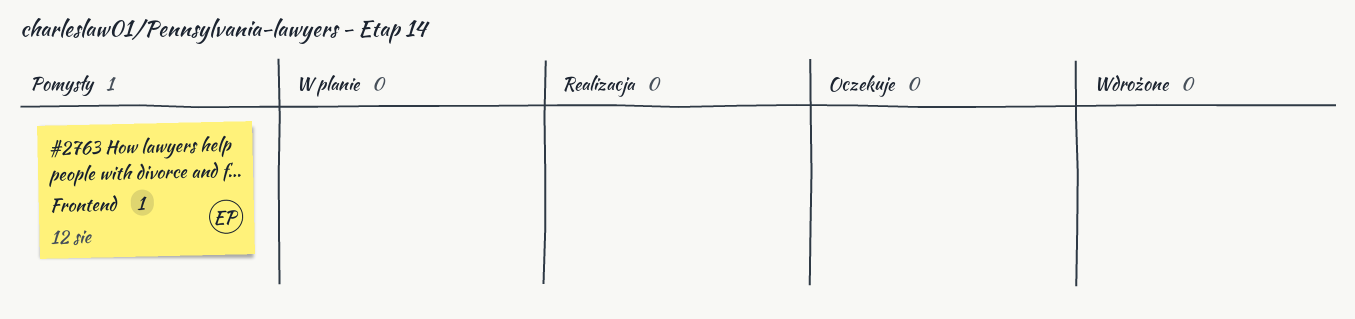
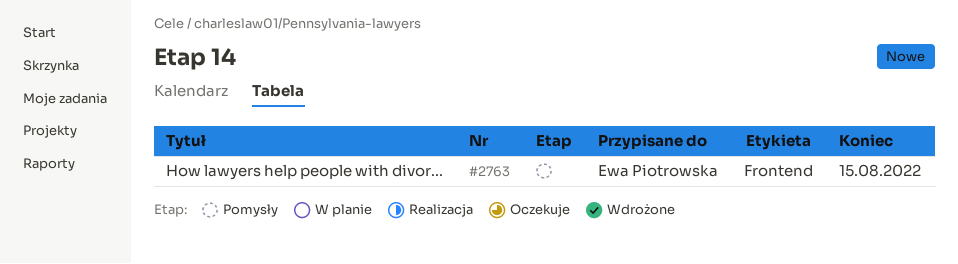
#2763, due: Aug 12 -> Aug 15

